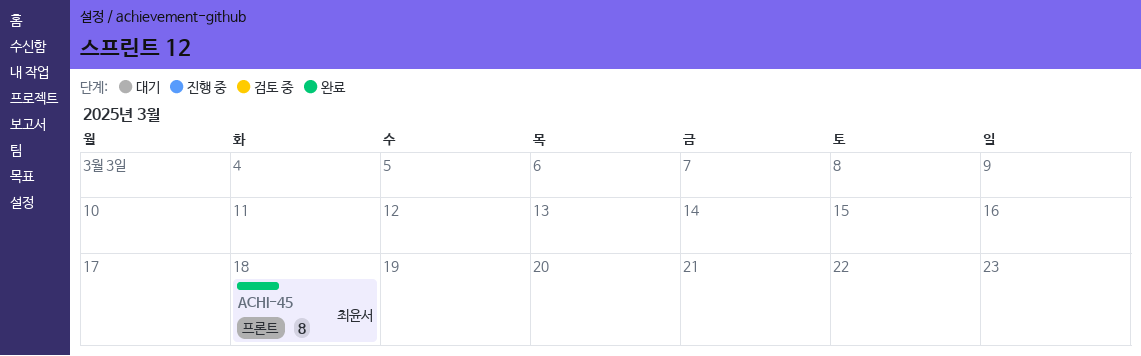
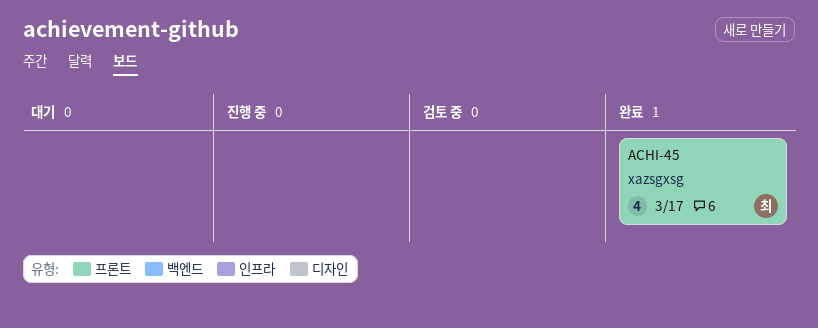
ACHI-45, estimate: 8 -> 4
ACHI-45, due: Mar 18 -> Mar 17

